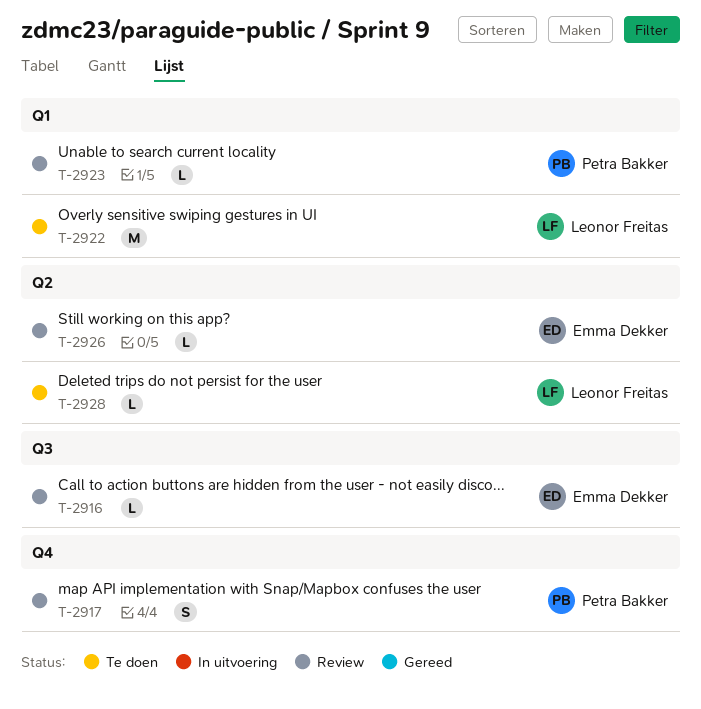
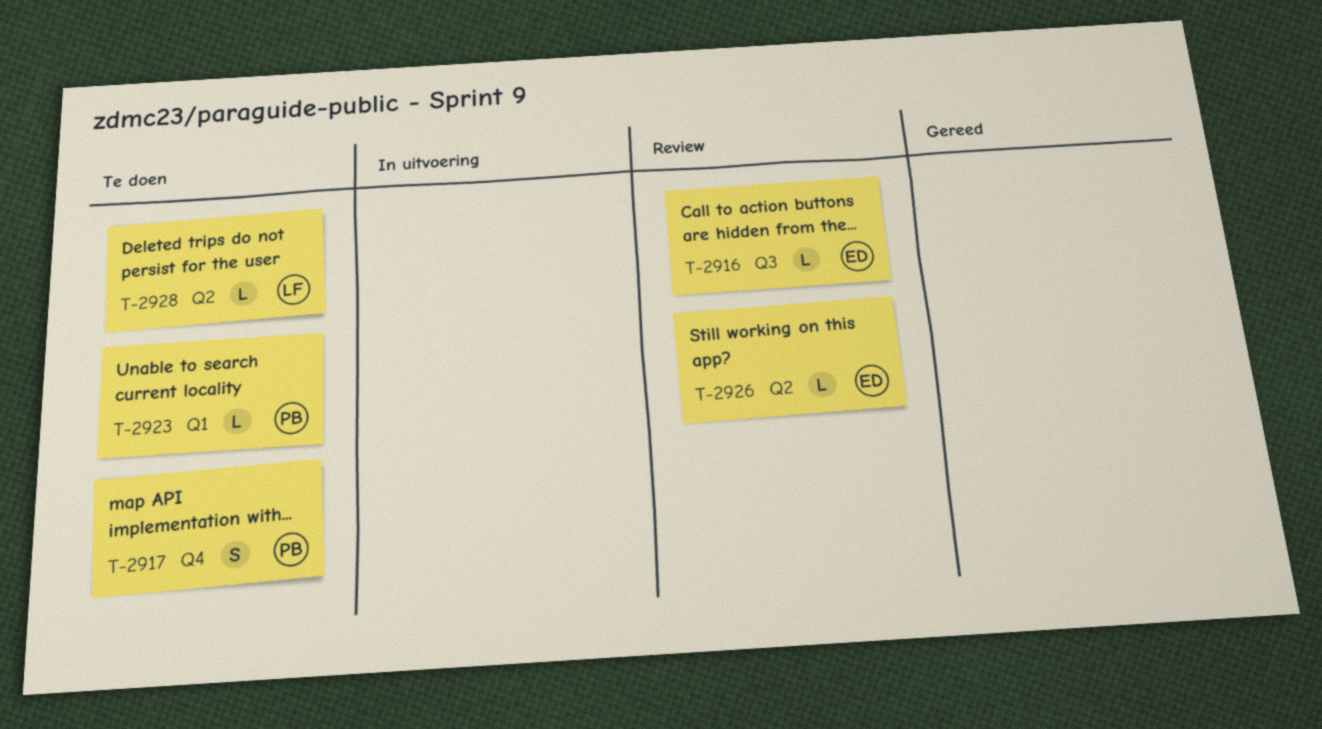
T-2917, status: Review -> Te doen
T-2922: present -> none
T-2923, status: Review -> Te doen

